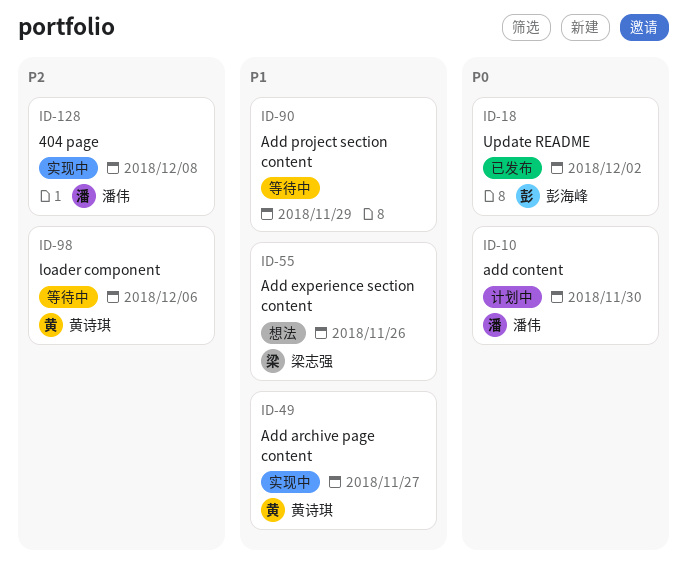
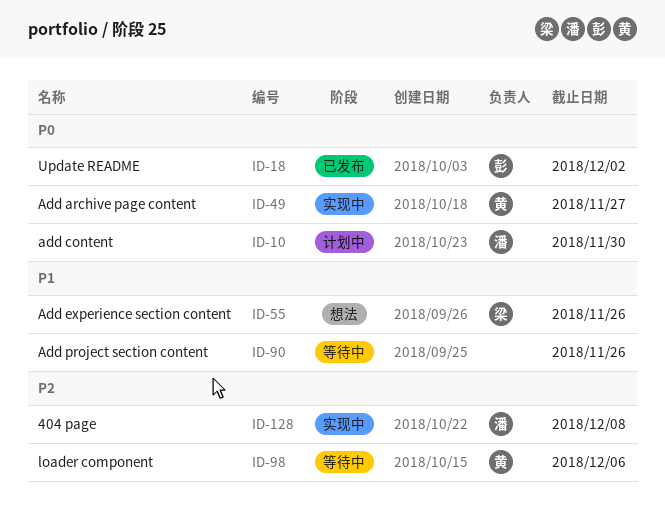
ID-49, priority: P1 -> P0
ID-90, due: Nov 29 -> Nov 26

